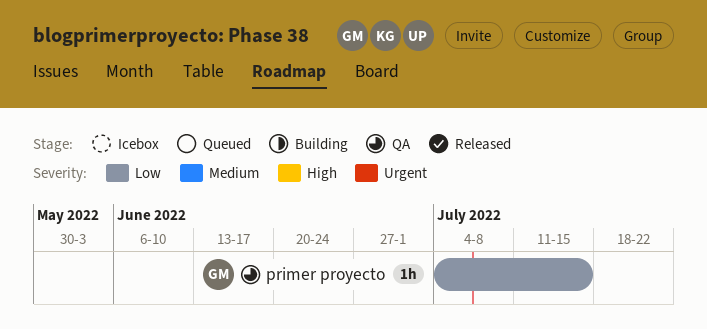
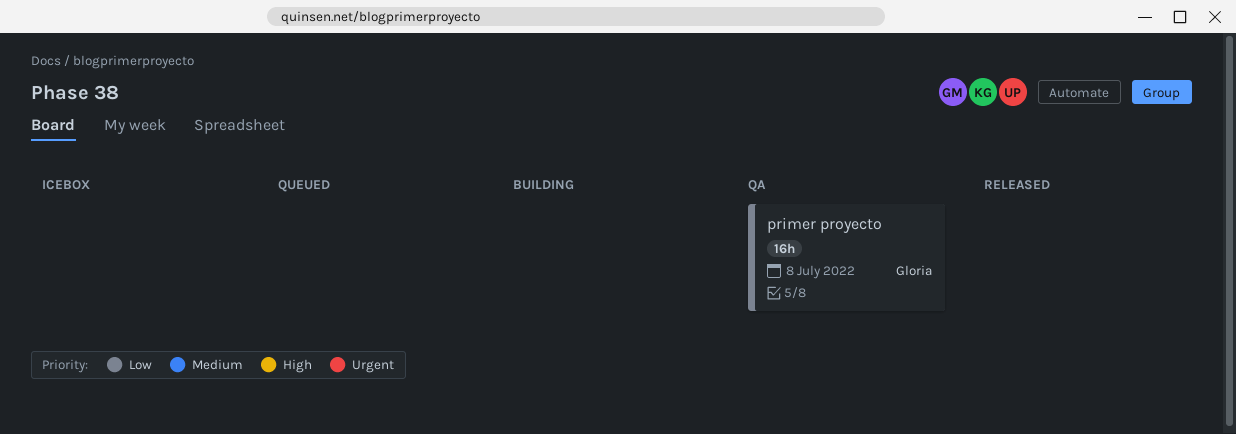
primer proyecto, estimate: 1h -> 16h
primer proyecto, due: Jul 15 -> Jul 8

